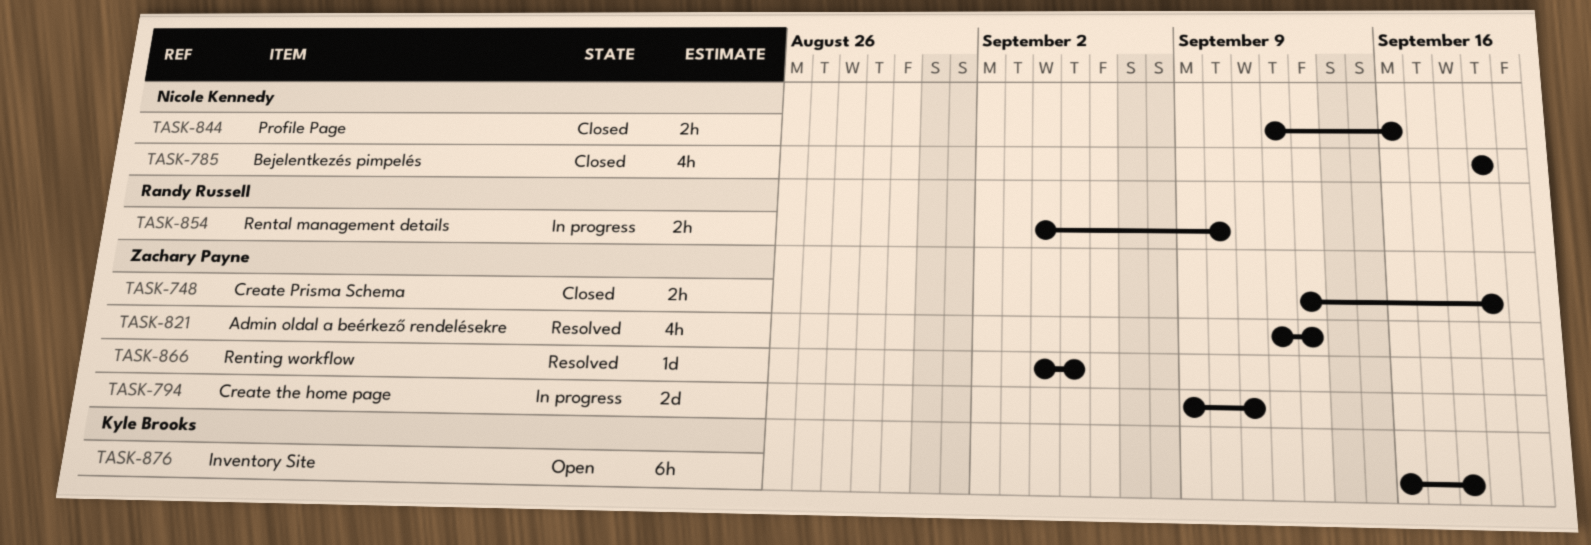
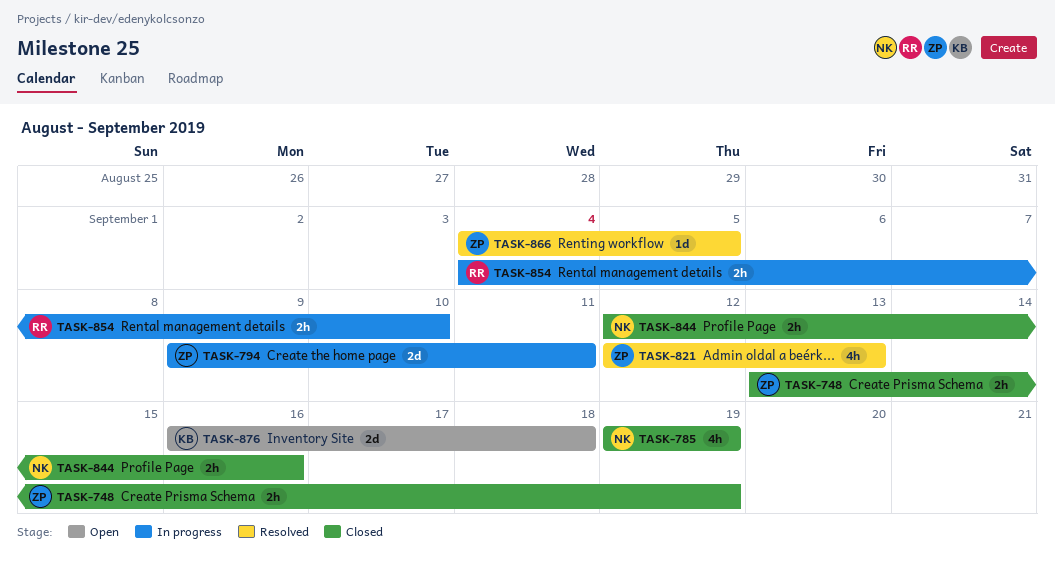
TASK-876, estimate: 6h -> 2d

